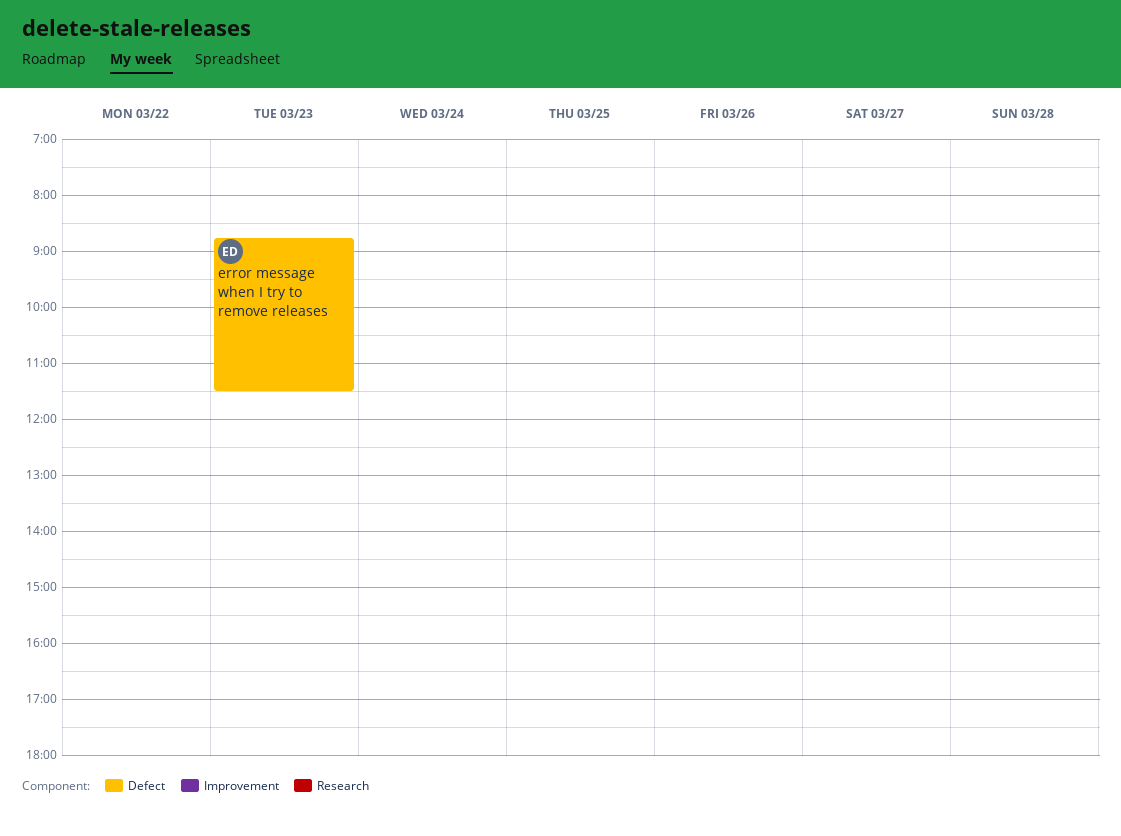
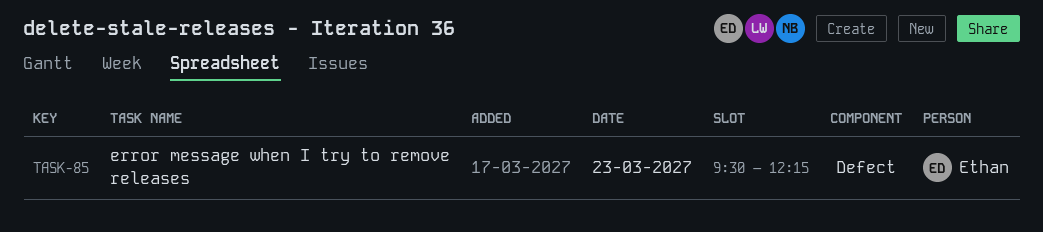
error message when I try to remove releases, begins: 08:45 -> 09:30
error message when I try to remove releases, ends: 11:30 -> 12:15

